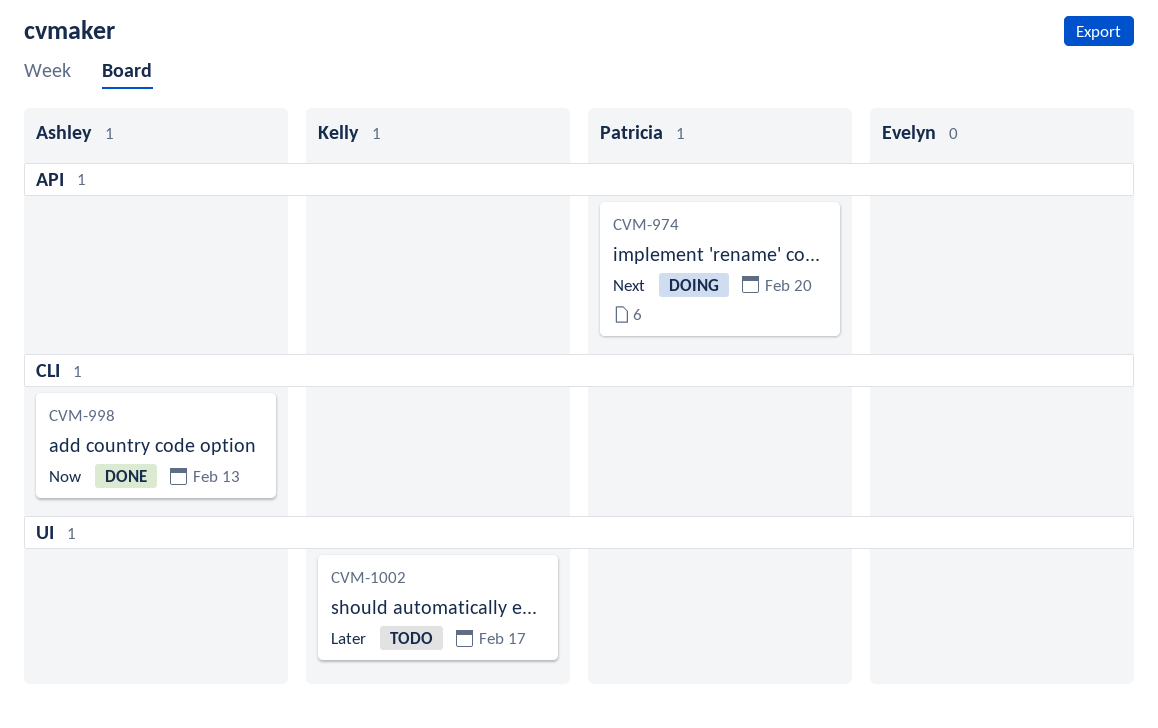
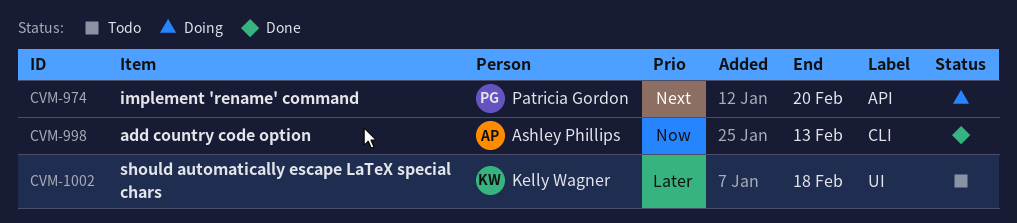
CVM-1002, due: Feb 17 -> Feb 18

